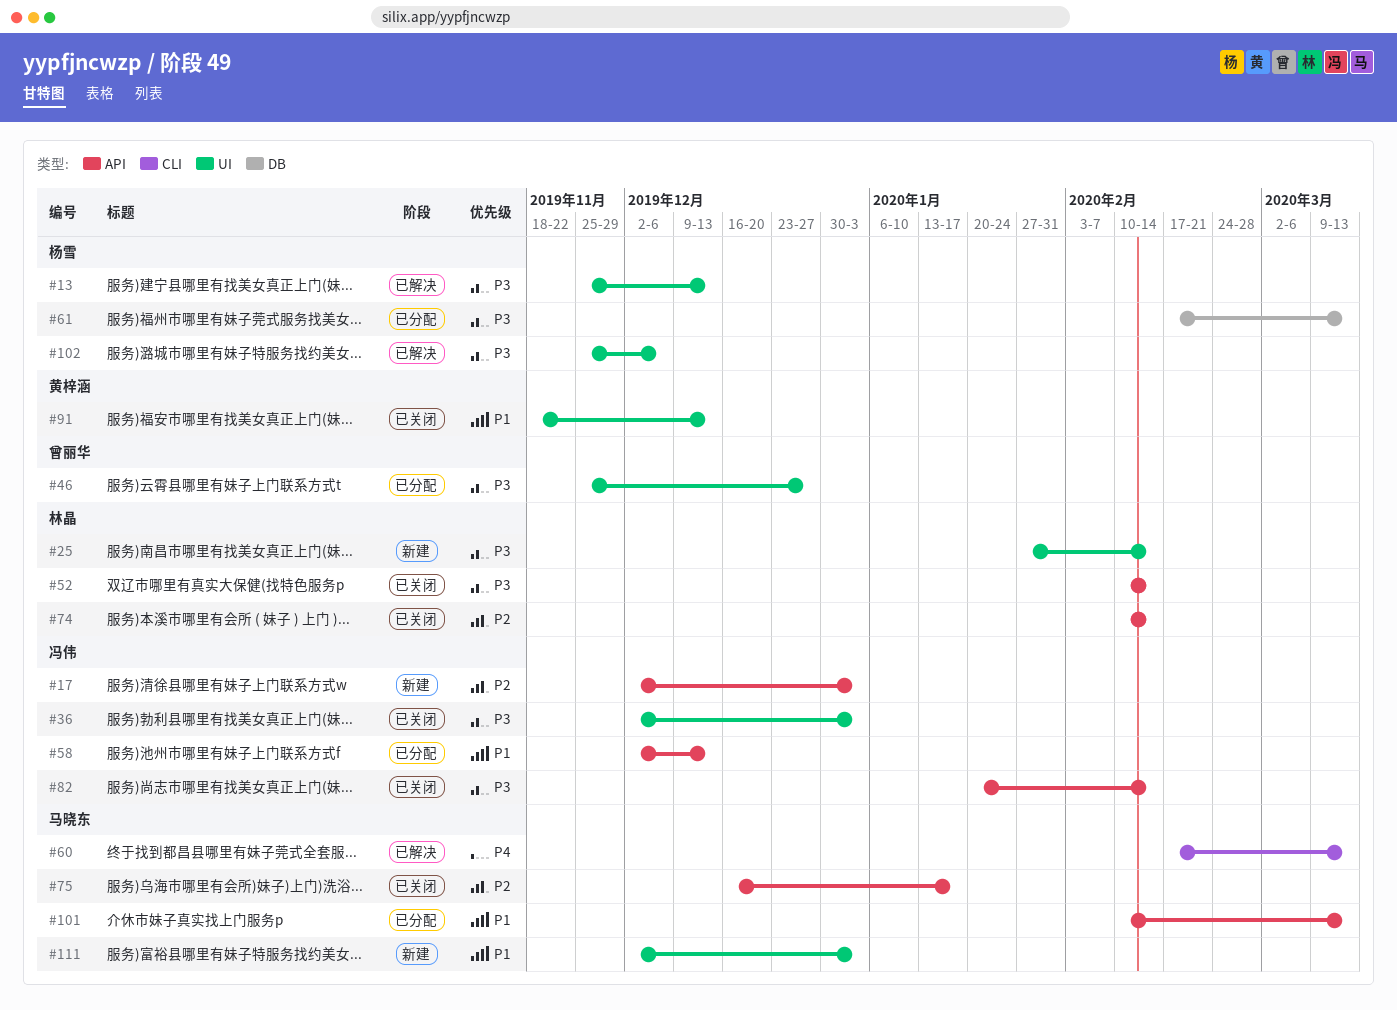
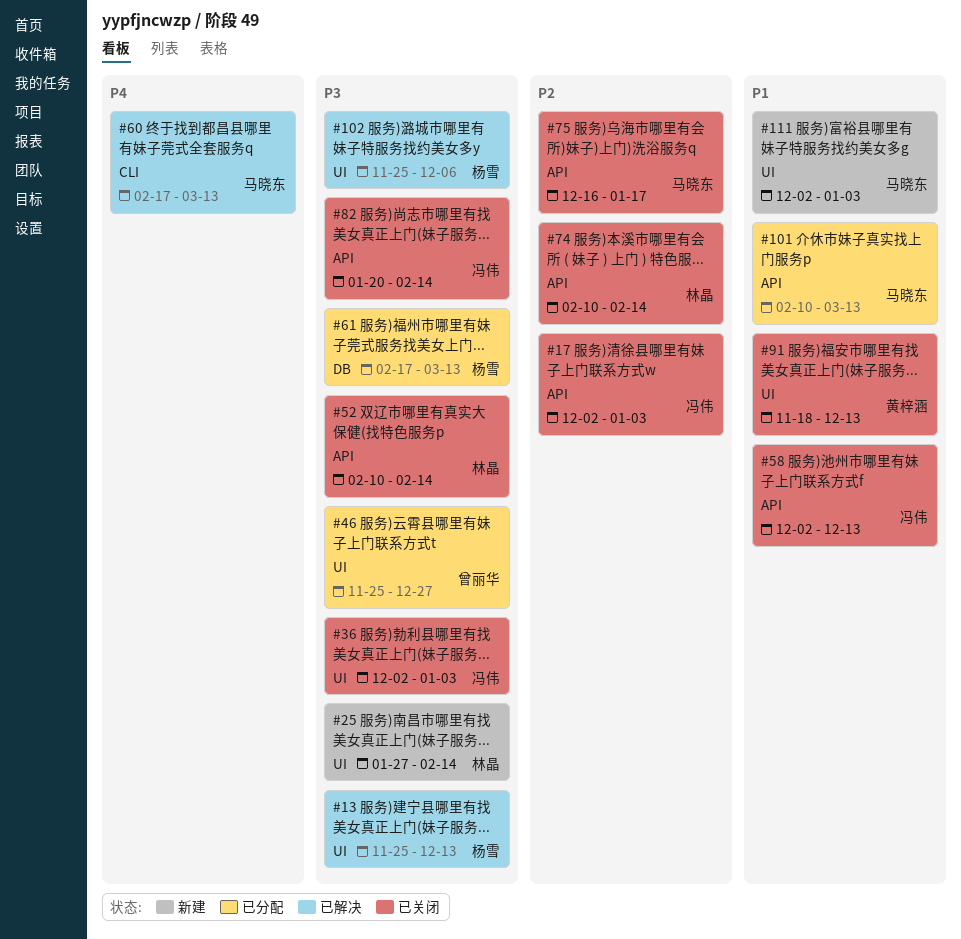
#17, status: 新建 -> 已关闭
#58, status: 已分配 -> 已关闭

